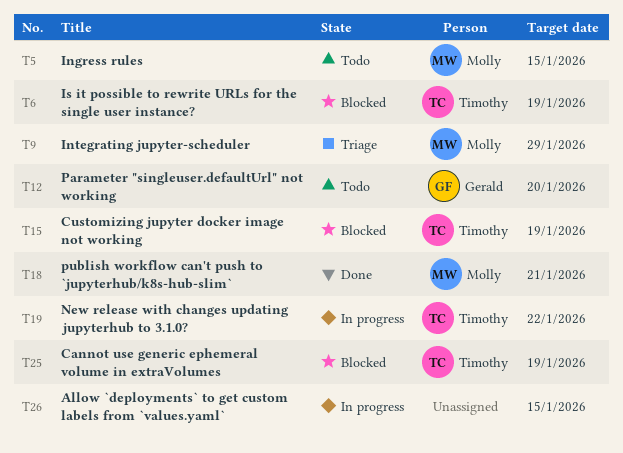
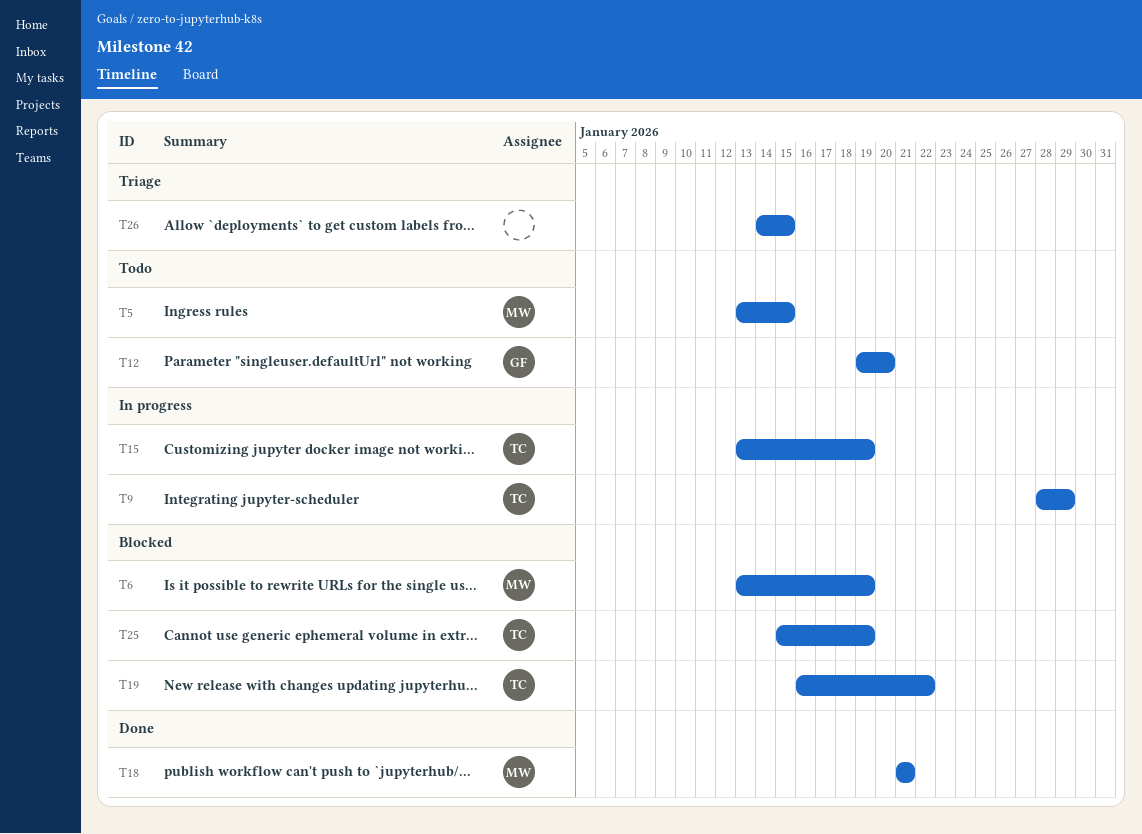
T6, owner: Timothy -> Molly
T9, status: Triage -> In progress
T9, owner: Molly -> Timothy
T15, status: Blocked -> In progress
T19, status: In progress -> Blocked
T26, status: In progress -> Triage

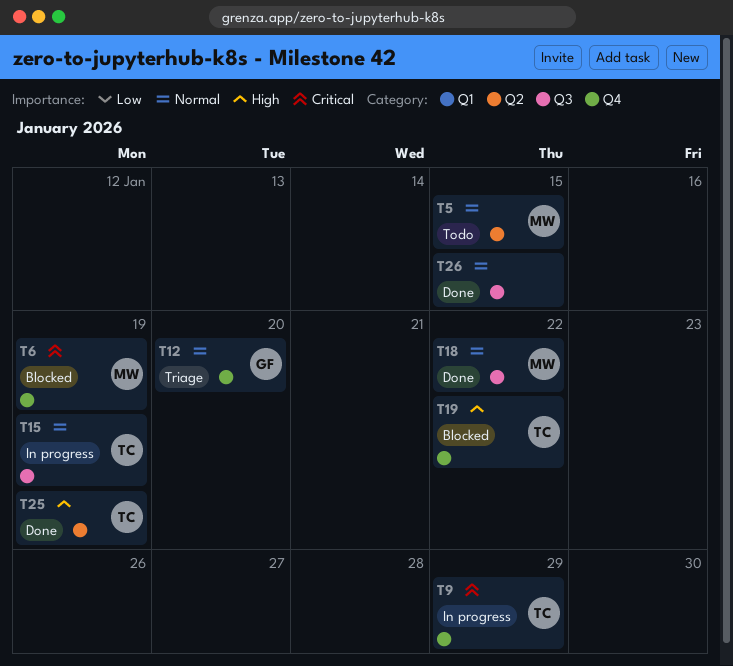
T12, status: Todo -> Triage
T18, due: Jan 21 -> Jan 22
T25, status: Blocked -> Done
T26, status: Triage -> Done

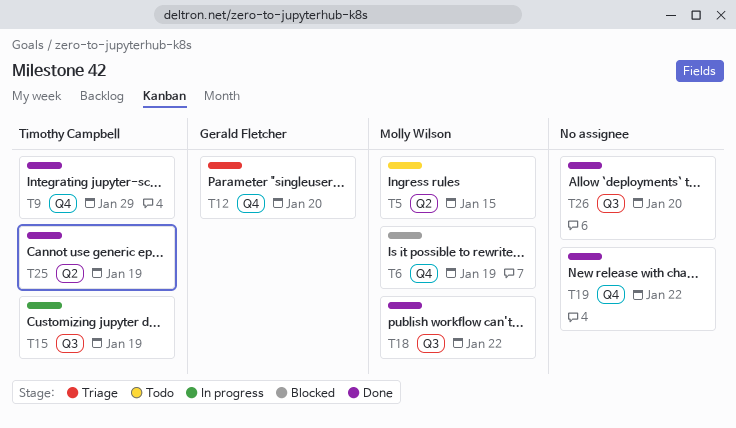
T9, status: In progress -> Done
T19, status: Blocked -> Done
T19, owner: Timothy Campbell -> none
T26, due: Jan 15 -> Jan 20

